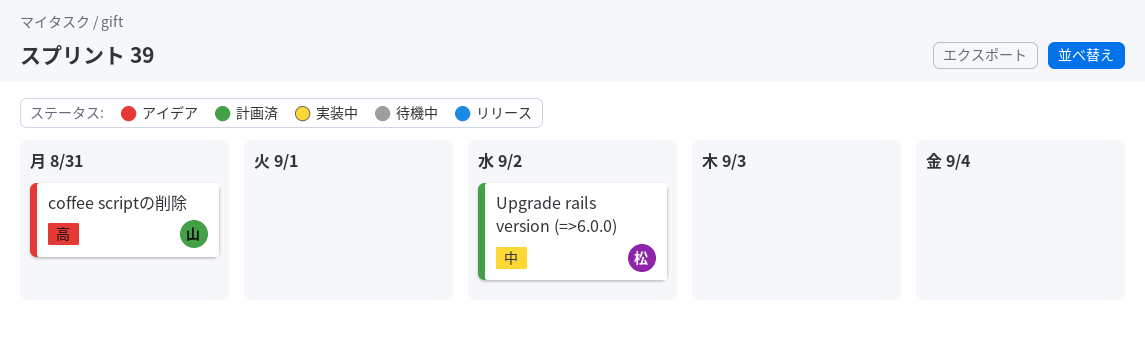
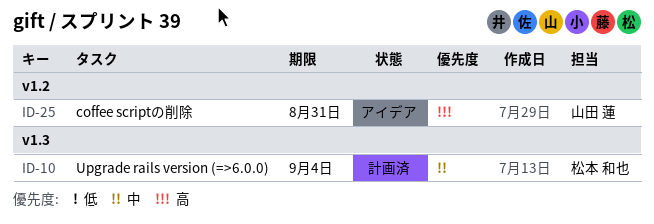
Upgrade rails version (=>6.0.0), due: Sep 2 -> Sep 4

